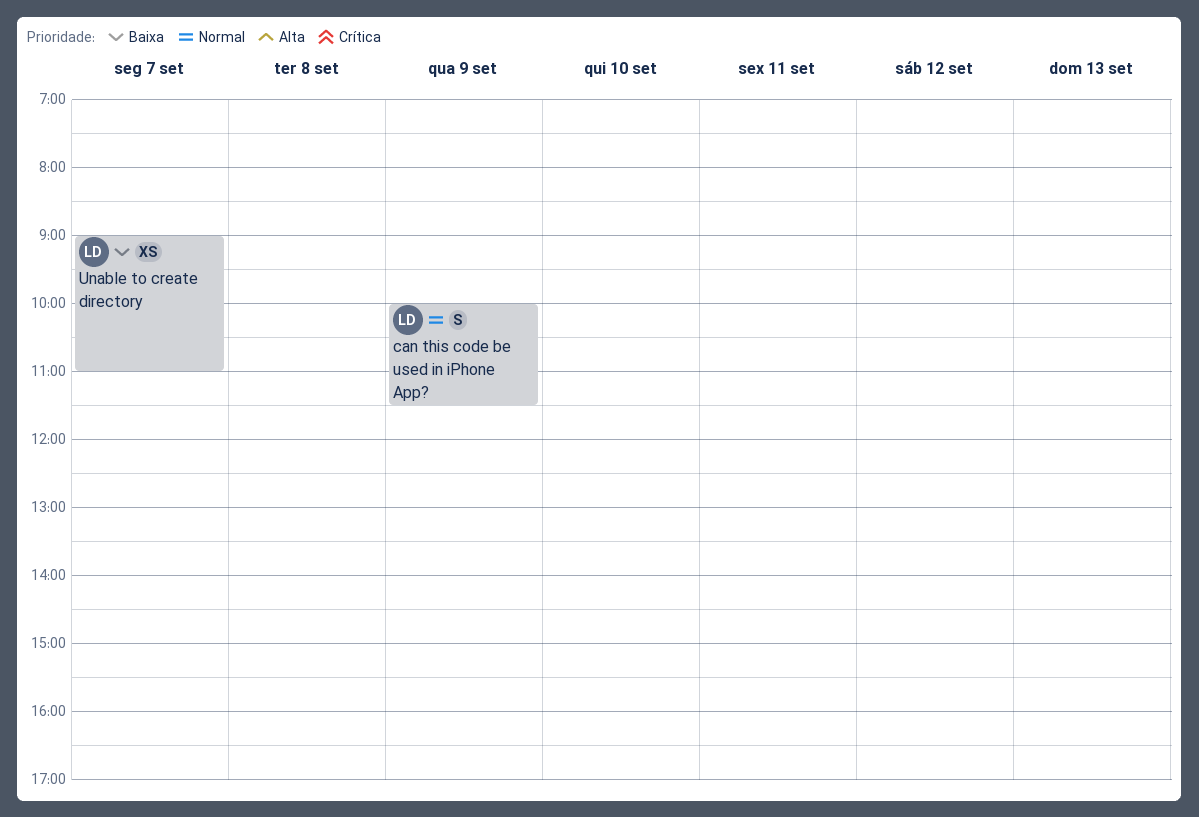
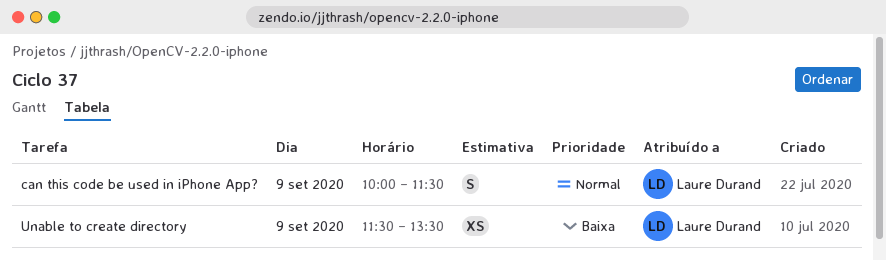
Unable to create directory, day: Sep 7 -> Sep 9
Unable to create directory, begins: 09:00 -> 11:30
Unable to create directory, ends: 11:00 -> 13:30

